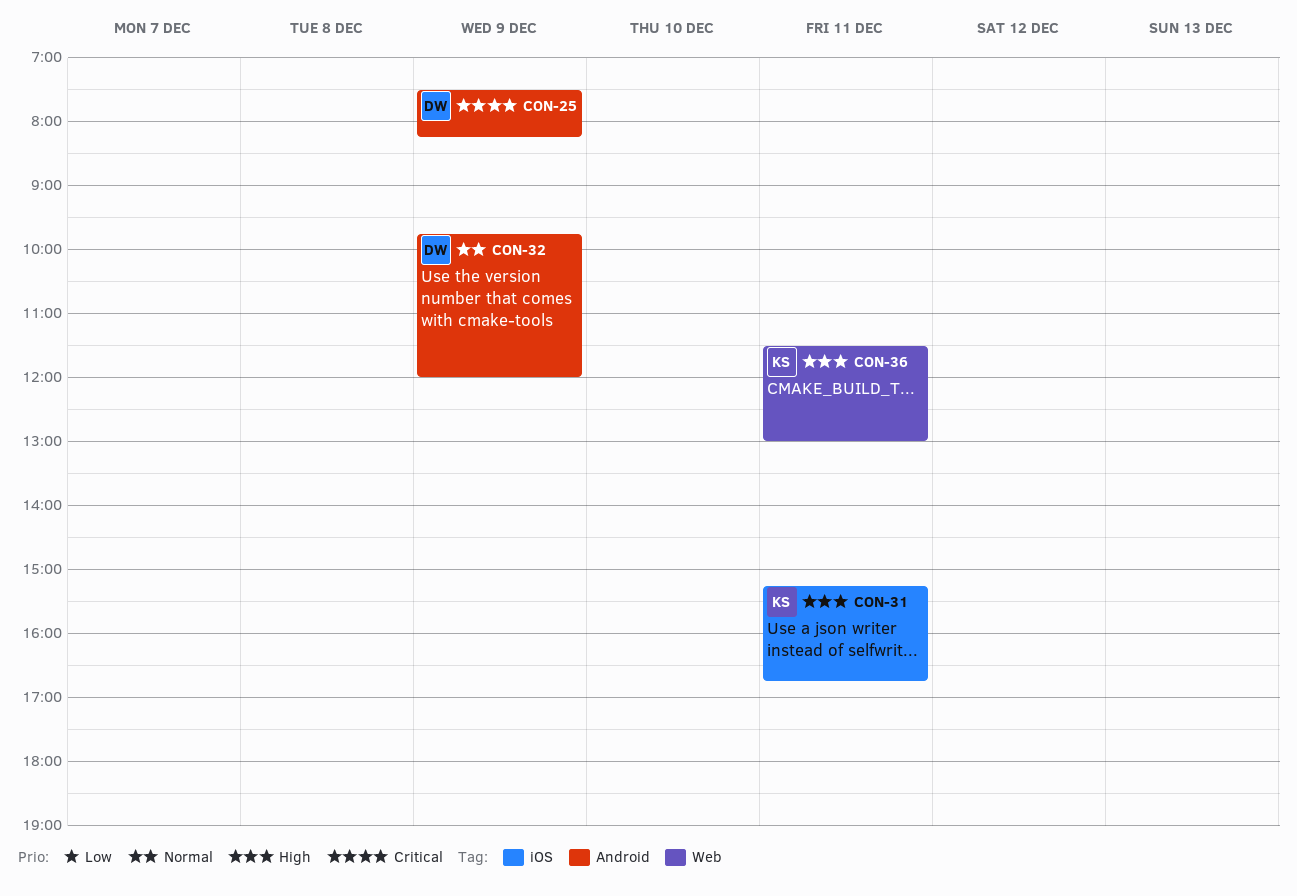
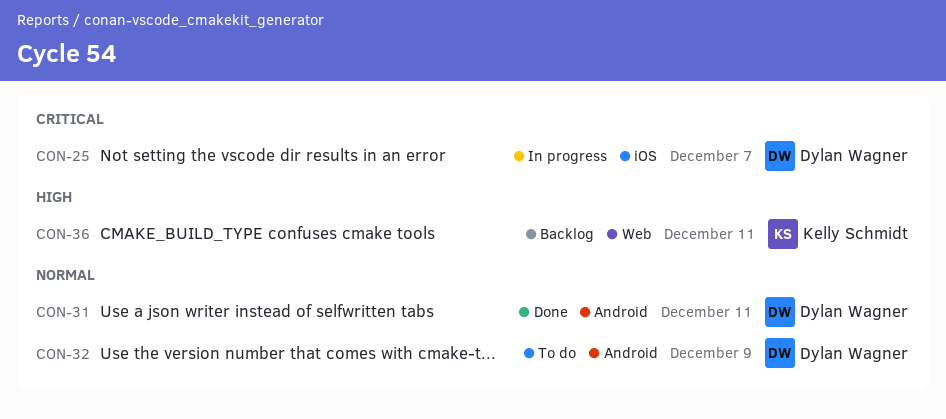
CON-25, label: Android -> iOS
CON-25, day: Dec 9 -> Dec 7
CON-31, owner: Kelly Schmidt -> Dylan Wagner
CON-31, priority: High -> Normal
CON-31, label: iOS -> Android

